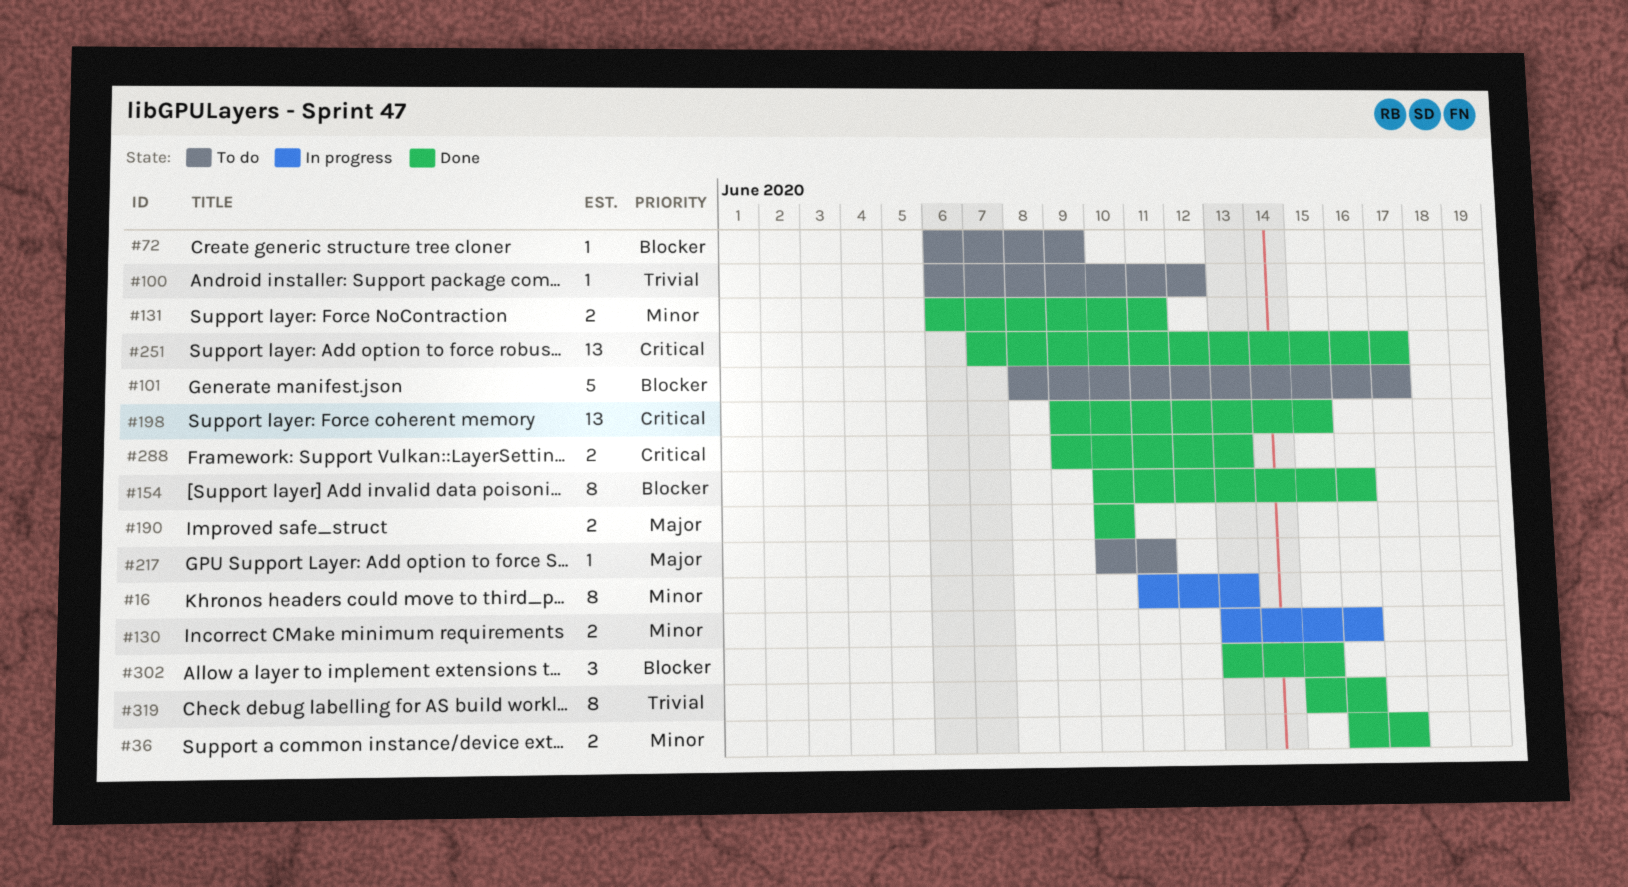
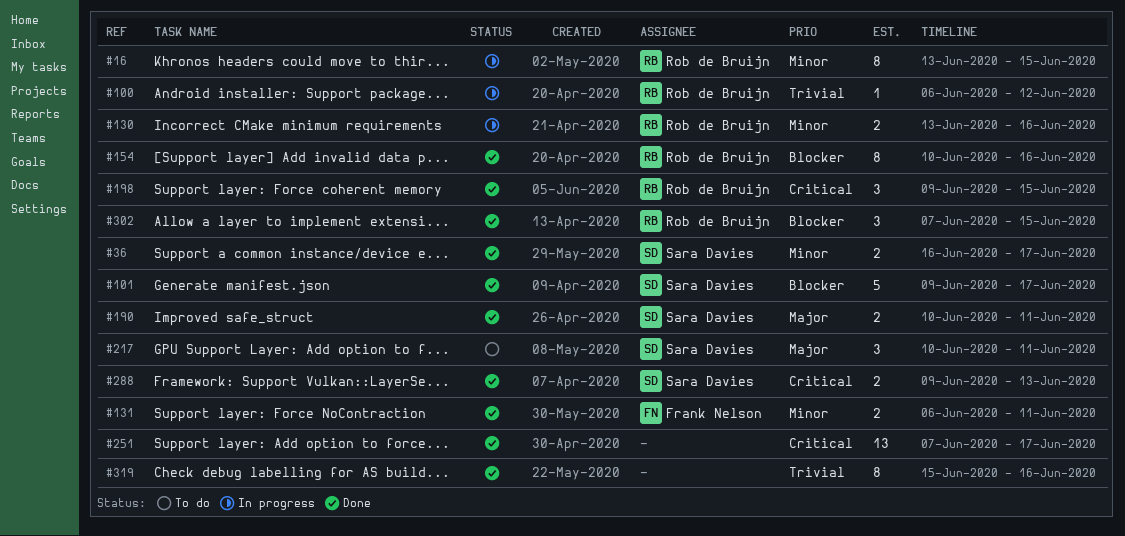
#16, start: Jun 11 -> Jun 13
#16, due: Jun 13 -> Jun 15
#72: present -> none
#100, status: To do -> In progress
#101, status: To do -> Done
#101, start: Jun 8 -> Jun 9
#190, due: Jun 10 -> Jun 11
#198, estimate: 13 -> 3
#217, estimate: 1 -> 3
#302, start: Jun 13 -> Jun 7

